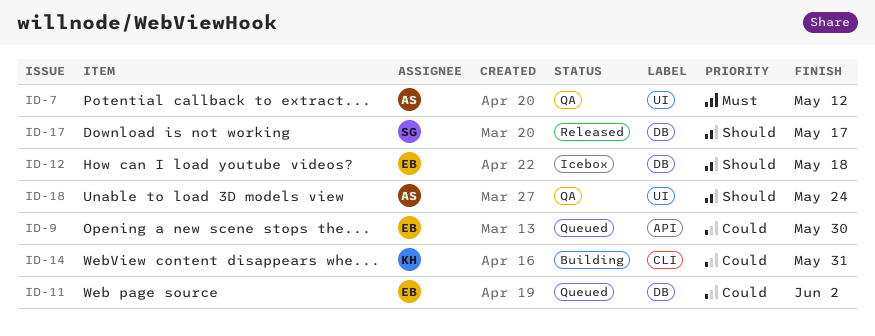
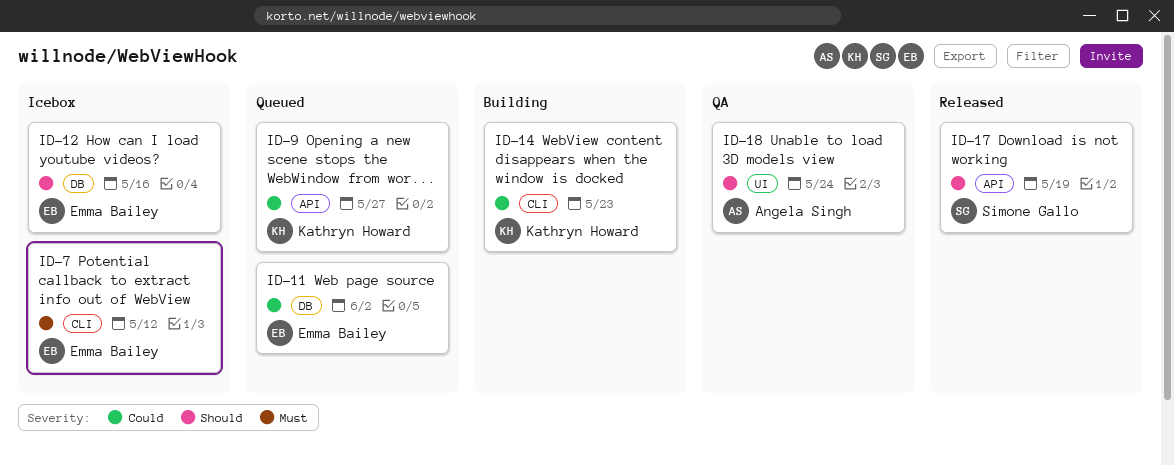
ID-7, status: QA -> Icebox
ID-7, owner: Angela Singh -> Emma Bailey
ID-7, label: UI -> CLI
ID-9, owner: Emma Bailey -> Kathryn Howard
ID-9, due: May 30 -> May 27
ID-12, due: May 18 -> May 16
ID-14, due: May 31 -> May 23
ID-17, label: DB -> API
ID-17, due: May 17 -> May 19

